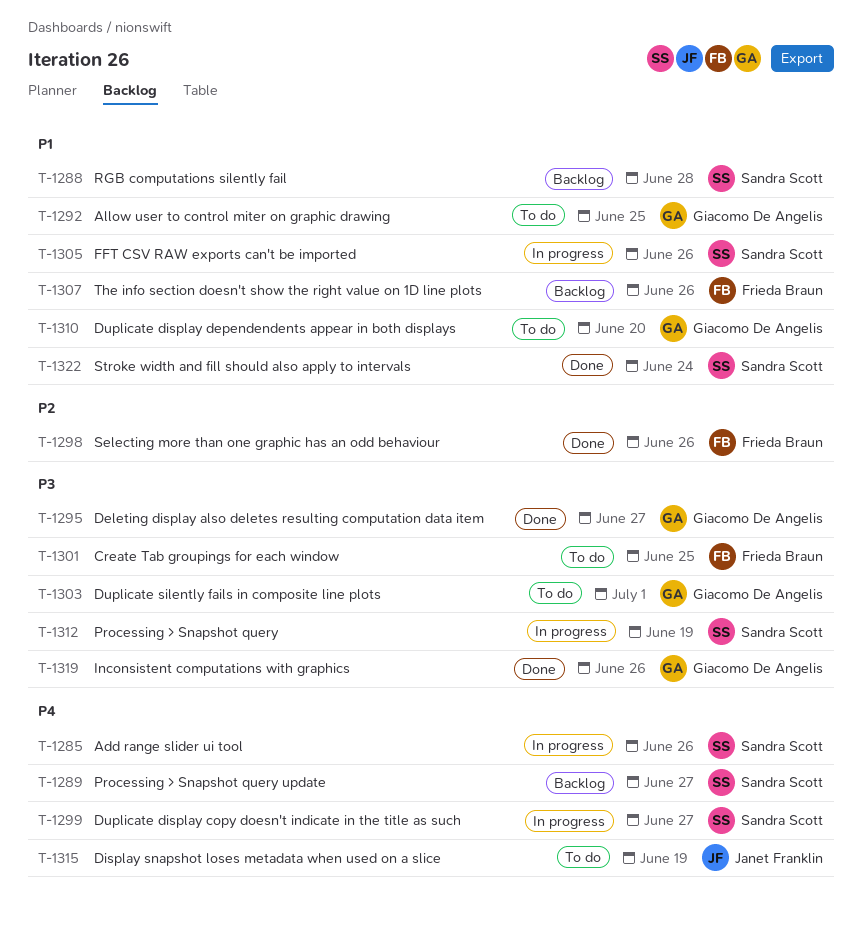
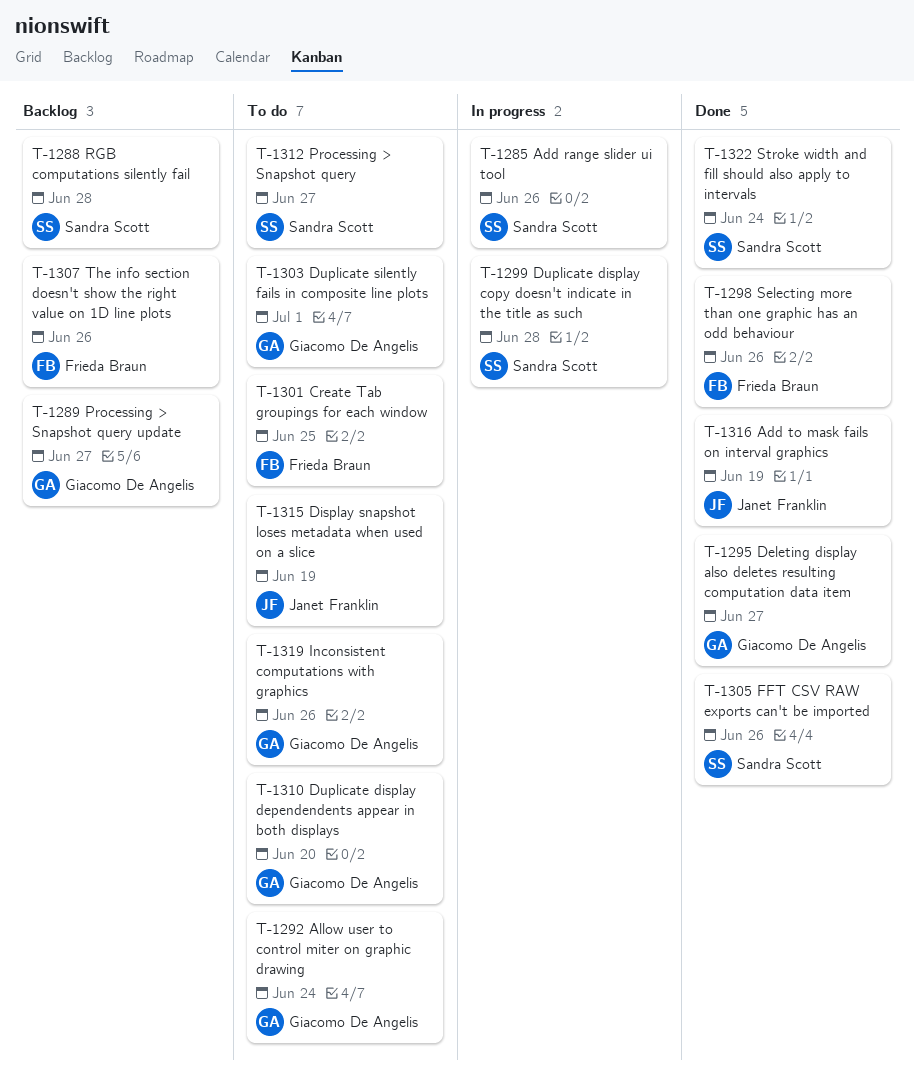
T-1289, owner: Sandra Scott -> Giacomo De Angelis
T-1292, due: Jun 25 -> Jun 24
T-1299, due: Jun 27 -> Jun 28
T-1305, status: In progress -> Done
T-1312, status: In progress -> To do
T-1312, due: Jun 19 -> Jun 27
T-1316: none -> present
T-1319, status: Done -> To do

